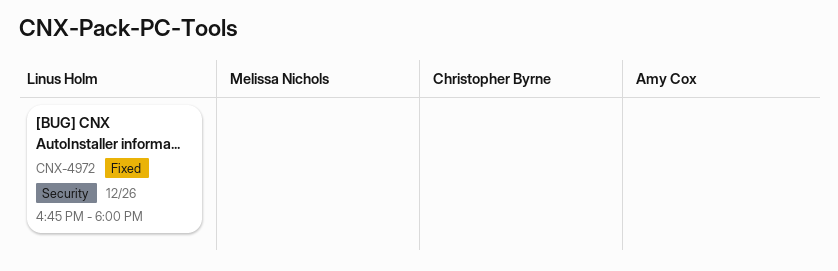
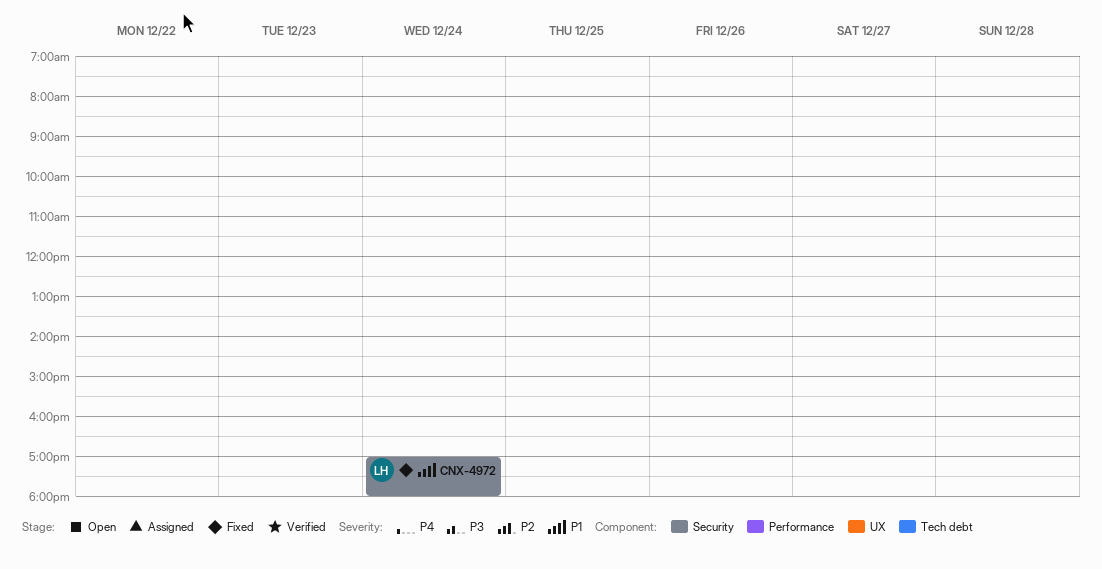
CNX-4972, day: Dec 26 -> Dec 24
CNX-4972, begins: 16:45 -> 17:00

